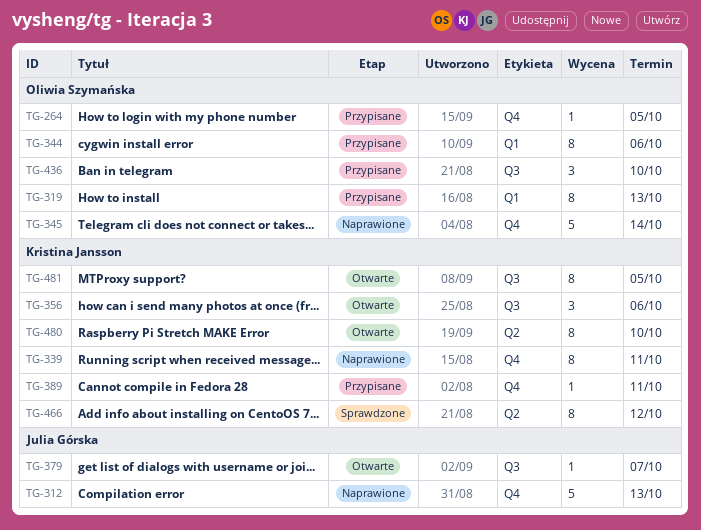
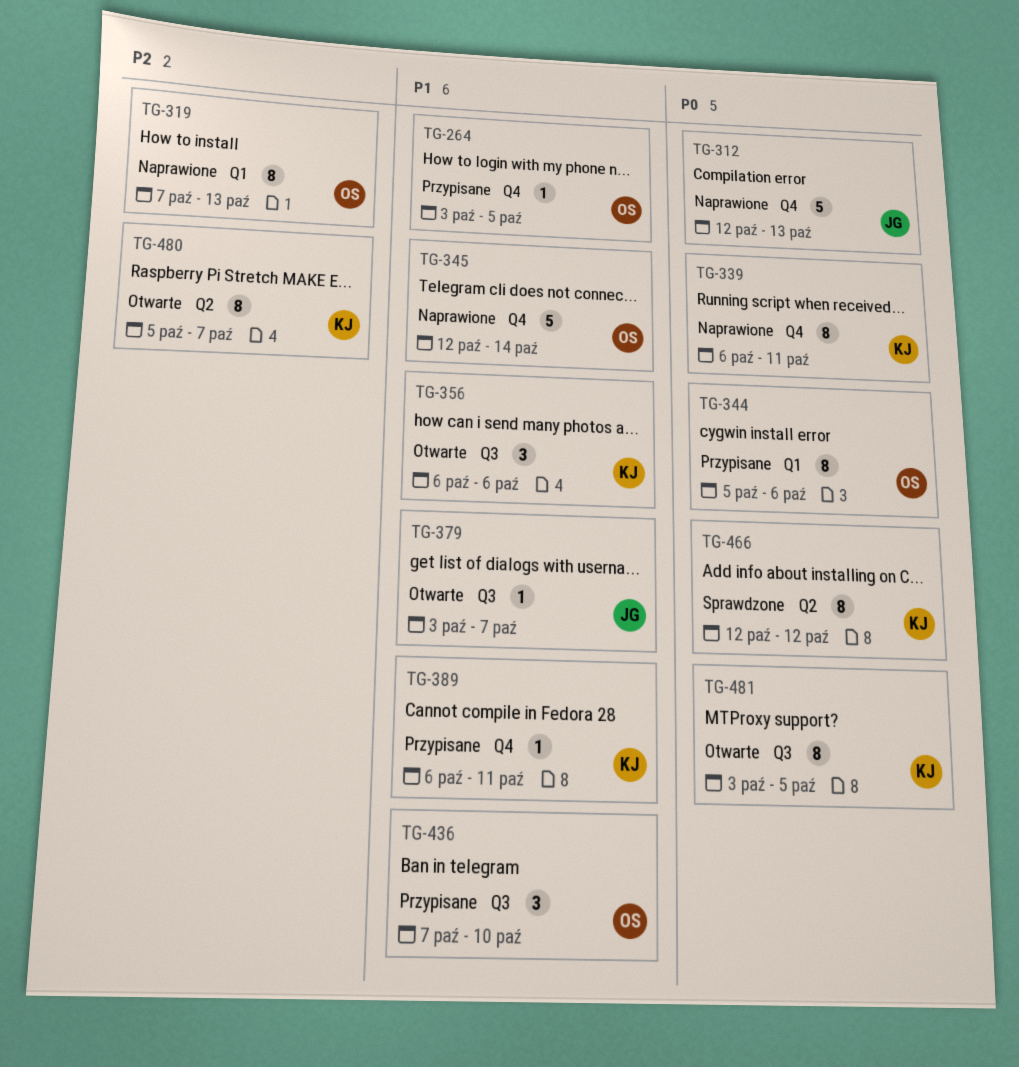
TG-319, status: Przypisane -> Naprawione
TG-480, due: Oct 10 -> Oct 7

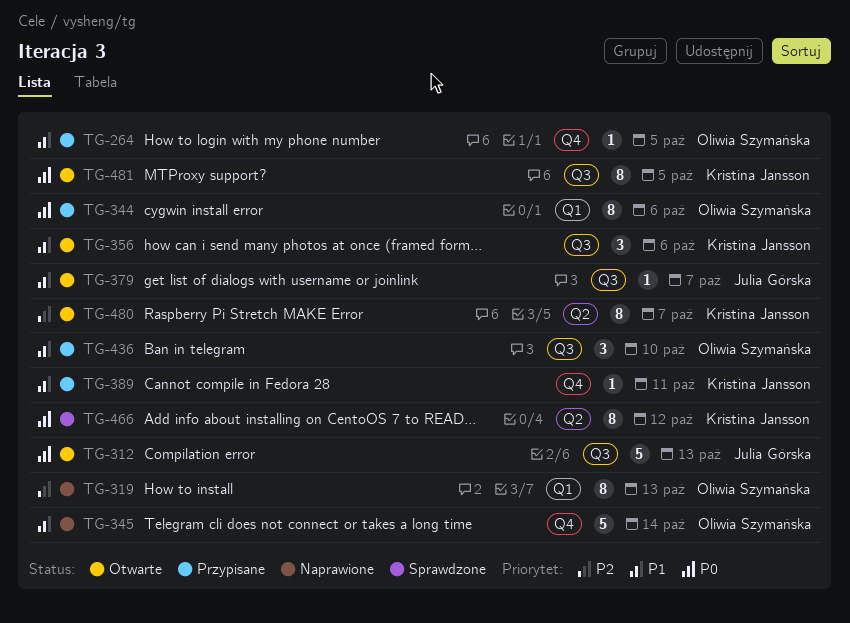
TG-312, status: Naprawione -> Otwarte
TG-312, label: Q4 -> Q3
TG-339: present -> none

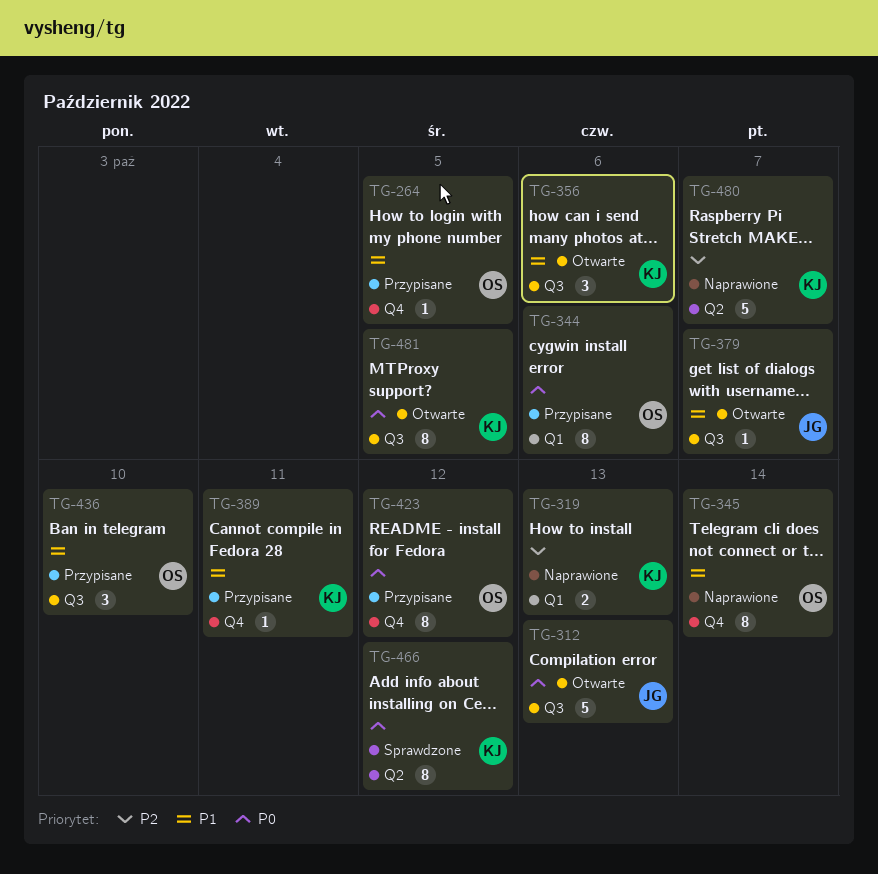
TG-319, owner: Oliwia Szymańska -> Kristina Jansson
TG-319, estimate: 8 -> 2
TG-345, estimate: 5 -> 8
TG-423: none -> present
TG-480, status: Otwarte -> Naprawione
TG-480, estimate: 8 -> 5

